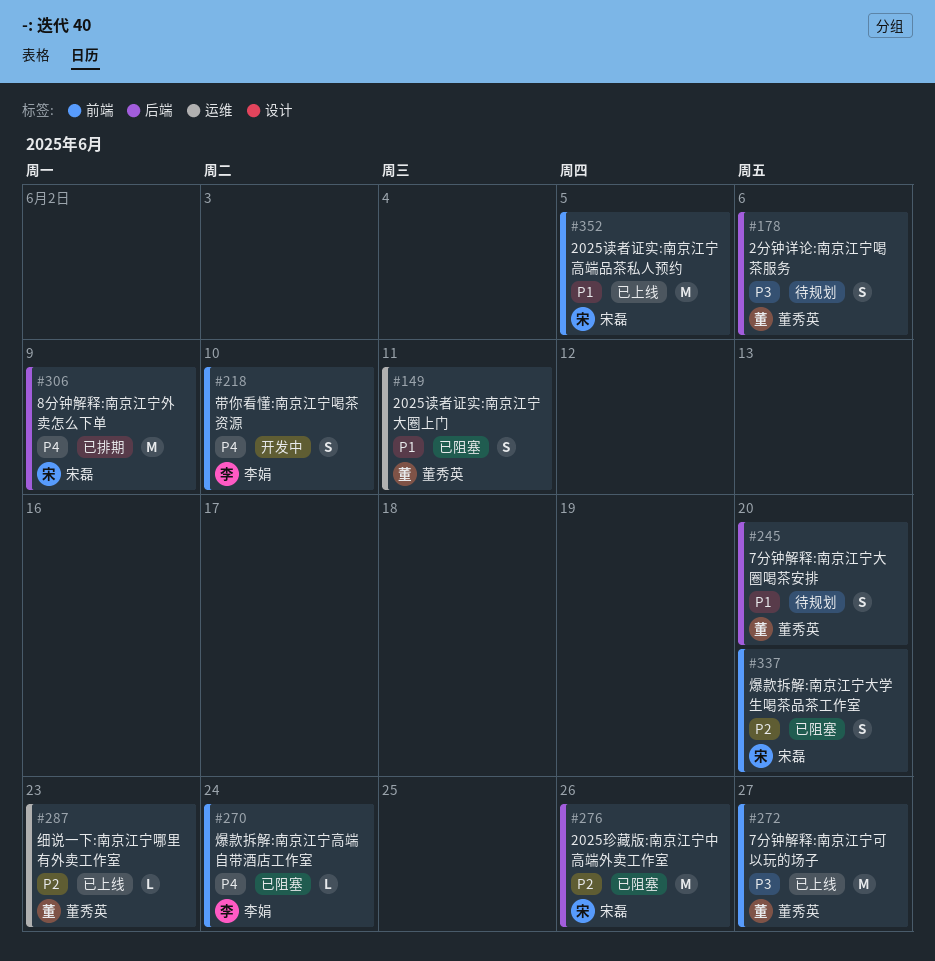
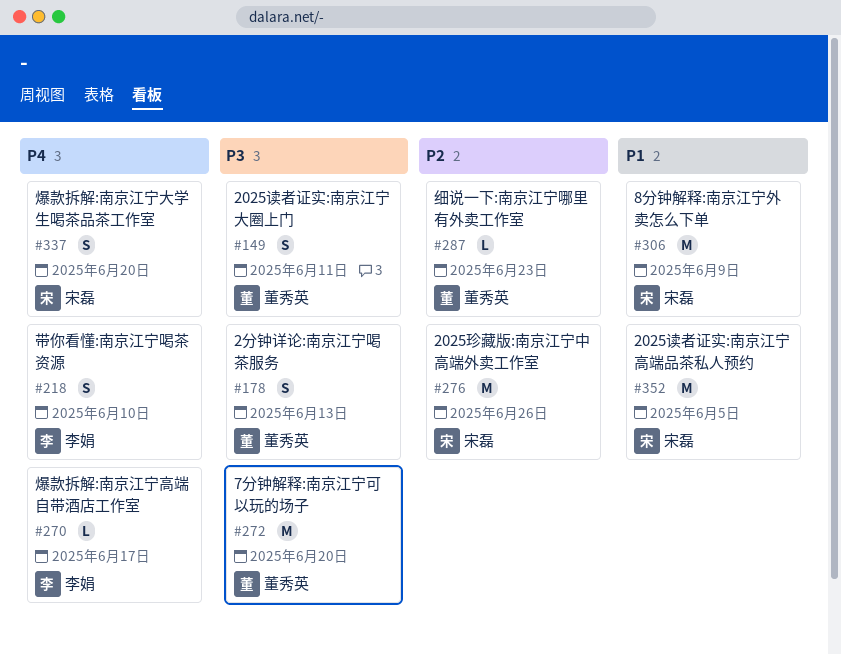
#149, priority: P1 -> P3
#178, due: Jun 6 -> Jun 13
#245: present -> none
#270, due: Jun 24 -> Jun 17
#272, due: Jun 27 -> Jun 20
#306, priority: P4 -> P1
#337, priority: P2 -> P4

